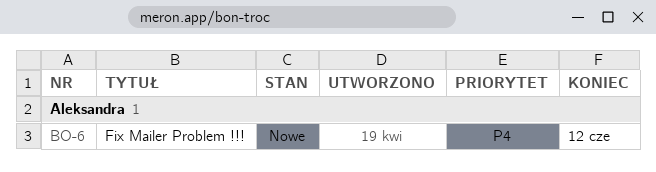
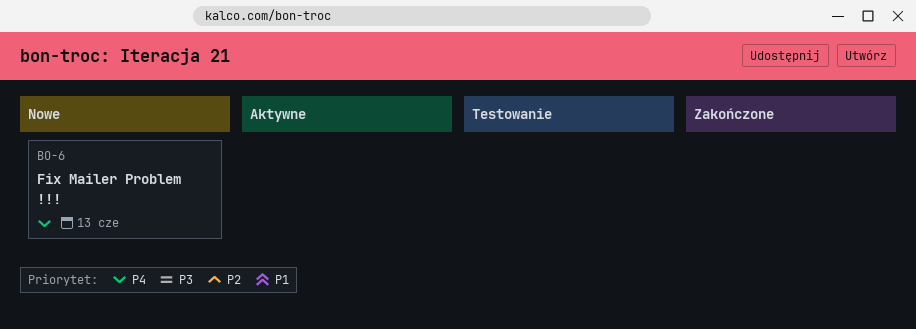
BO-6, due: Jun 12 -> Jun 13

